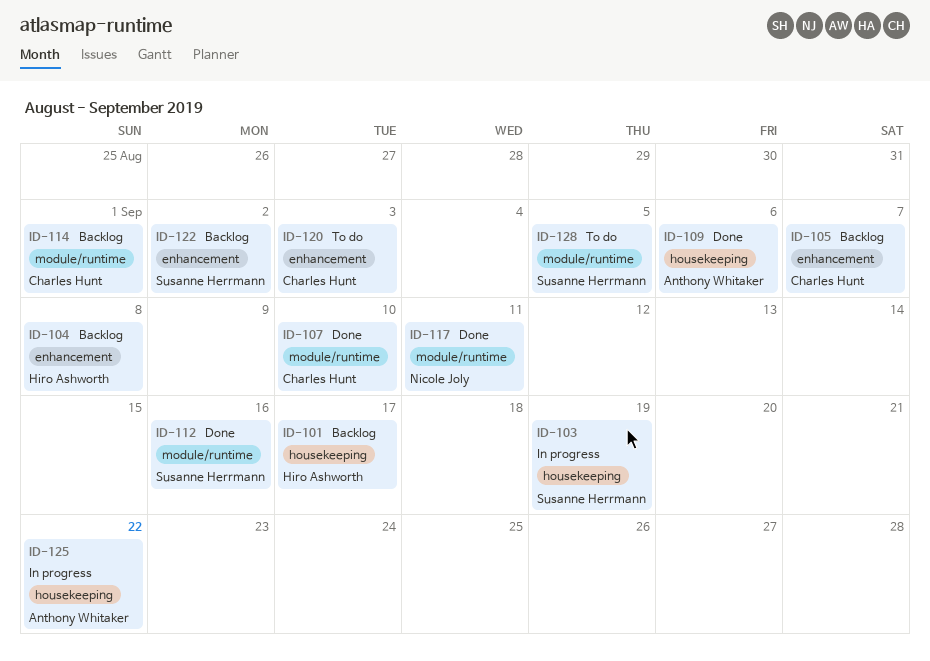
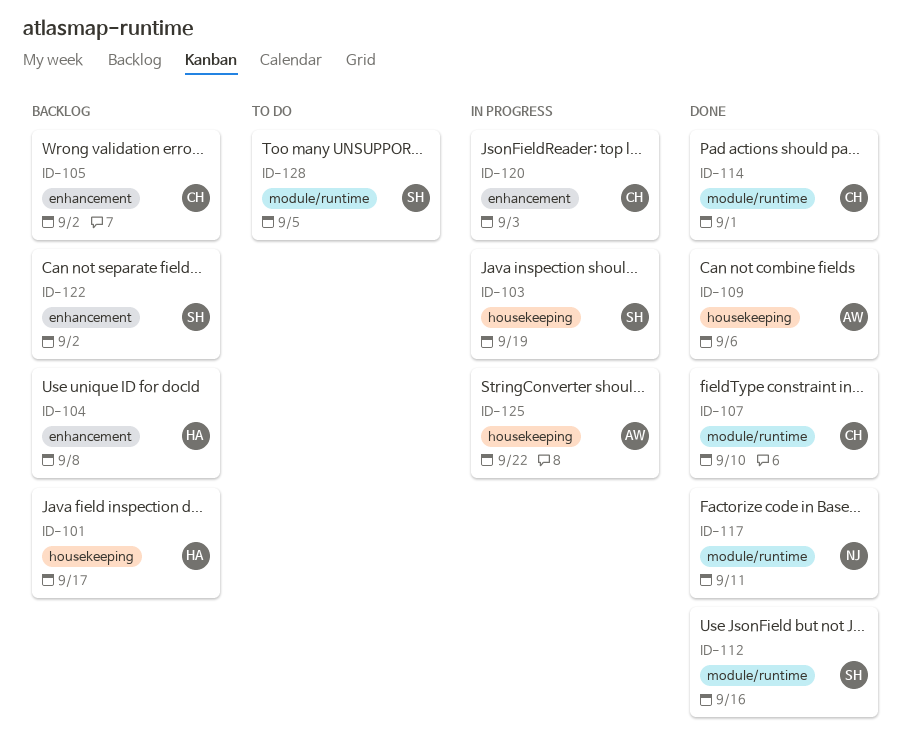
ID-105, due: Sep 7 -> Sep 2
ID-114, status: Backlog -> Done
ID-120, status: To do -> In progress

